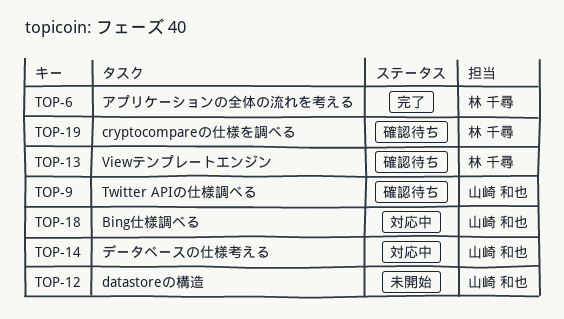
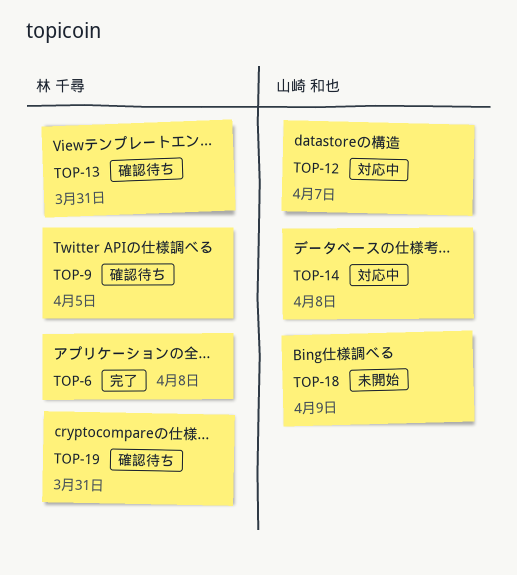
TOP-9, owner: 山崎 和也 -> 林 千尋
TOP-12, status: 未開始 -> 対応中
TOP-18, status: 対応中 -> 未開始

